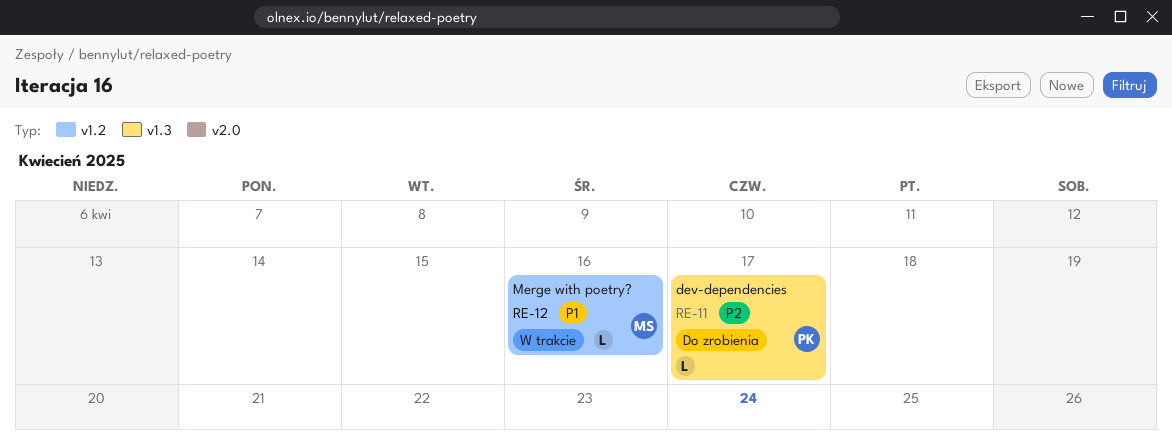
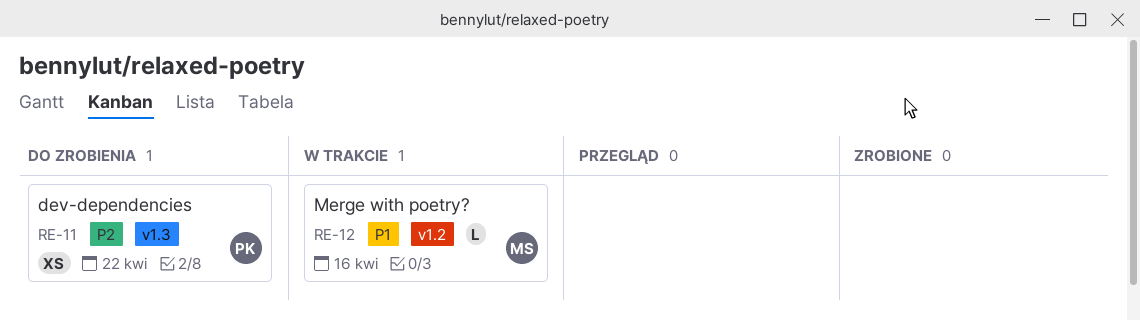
RE-11, estimate: L -> XS
RE-11, due: Apr 17 -> Apr 22

